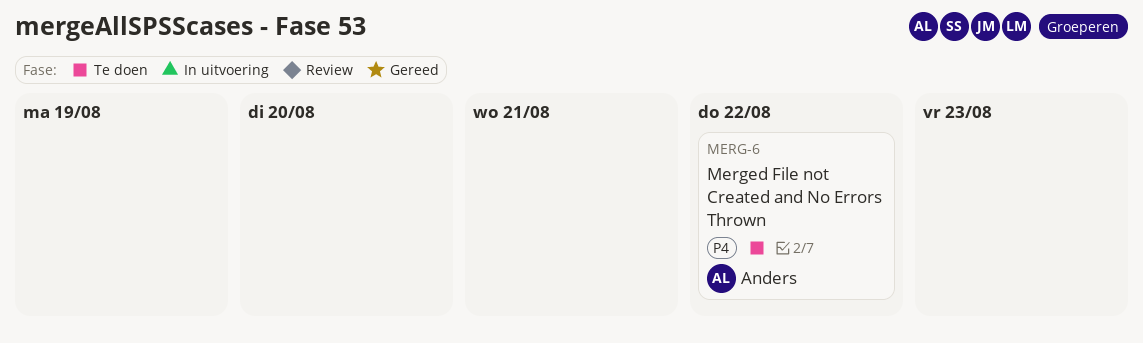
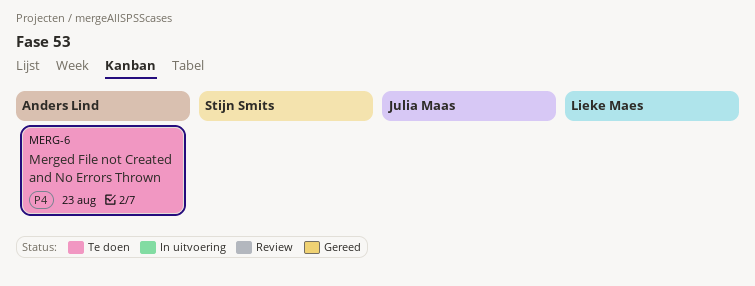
MERG-6, due: Aug 22 -> Aug 23

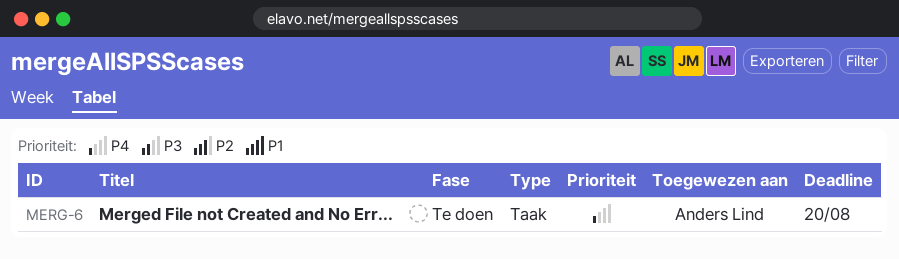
MERG-6, due: Aug 23 -> Aug 20

